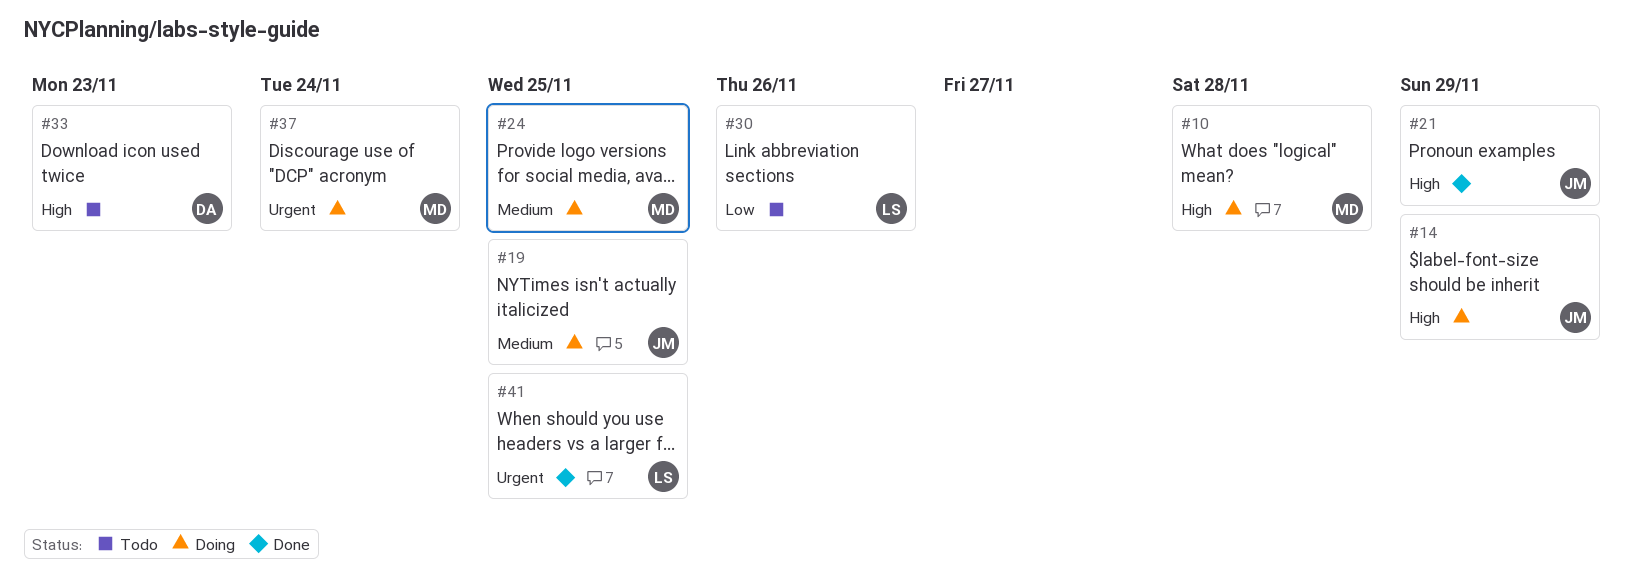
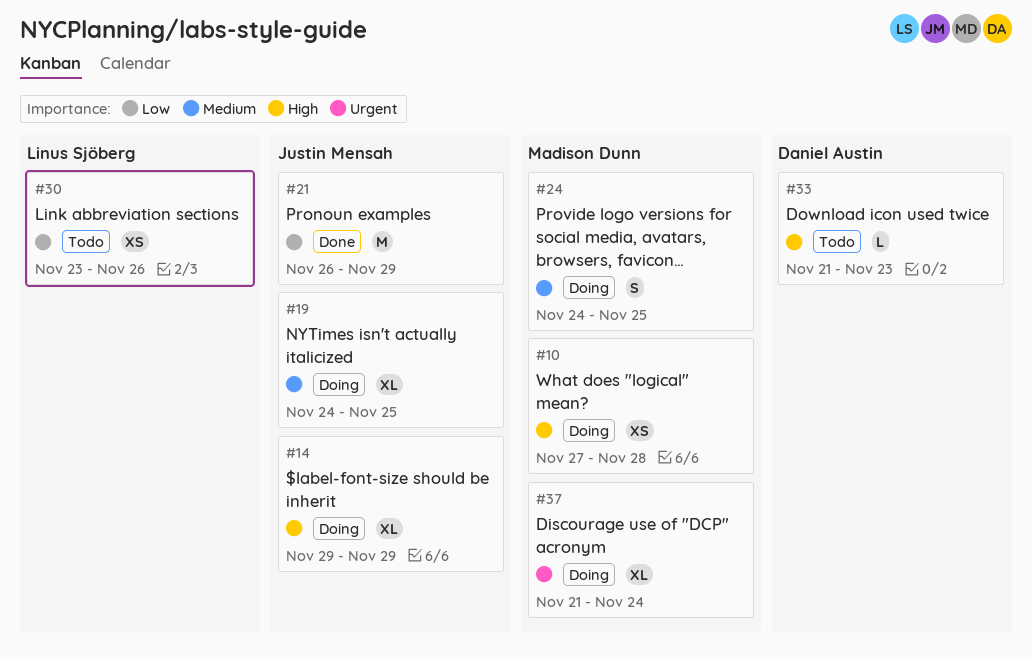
#21, priority: High -> Low
#41: present -> none

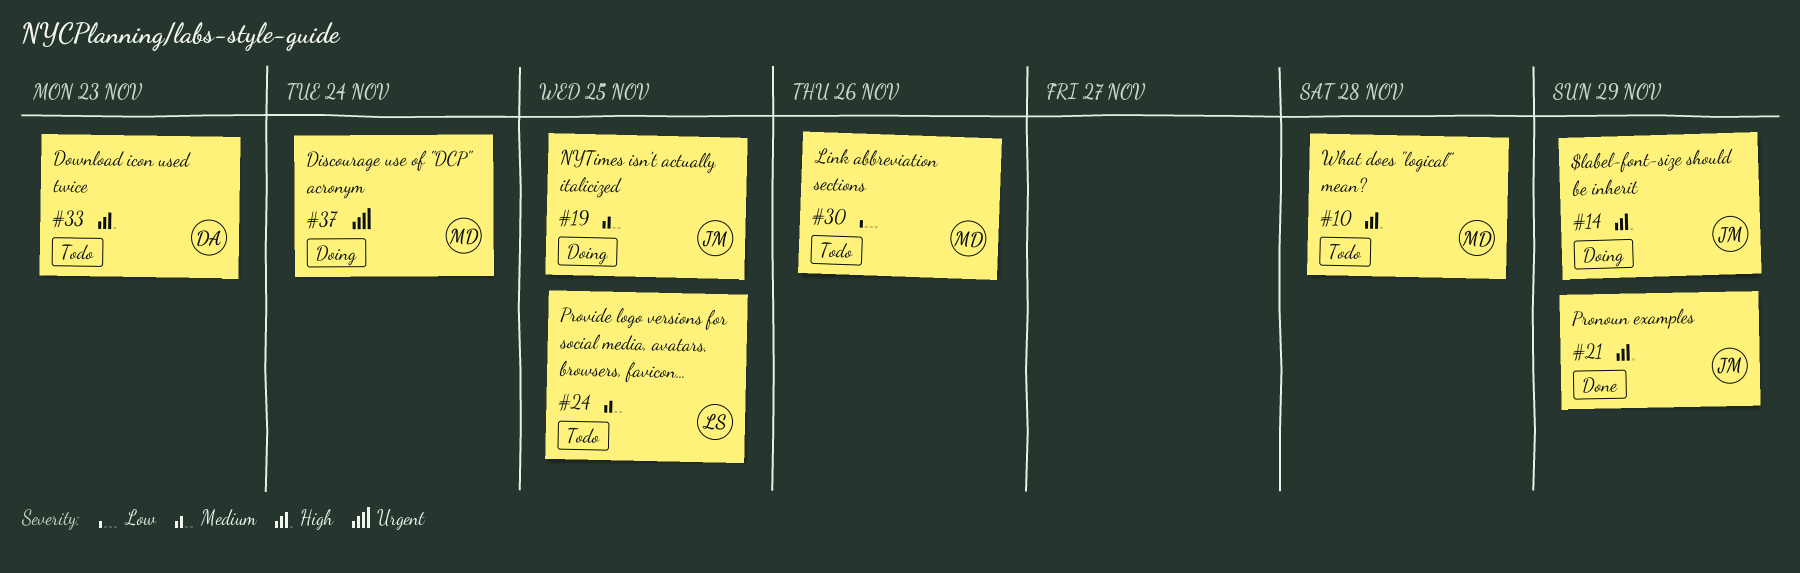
#10, status: Doing -> Todo
#21, priority: Low -> High
#24, status: Doing -> Todo
#24, owner: Madison Dunn -> Linus Sjöberg
#30, owner: Linus Sjöberg -> Madison Dunn

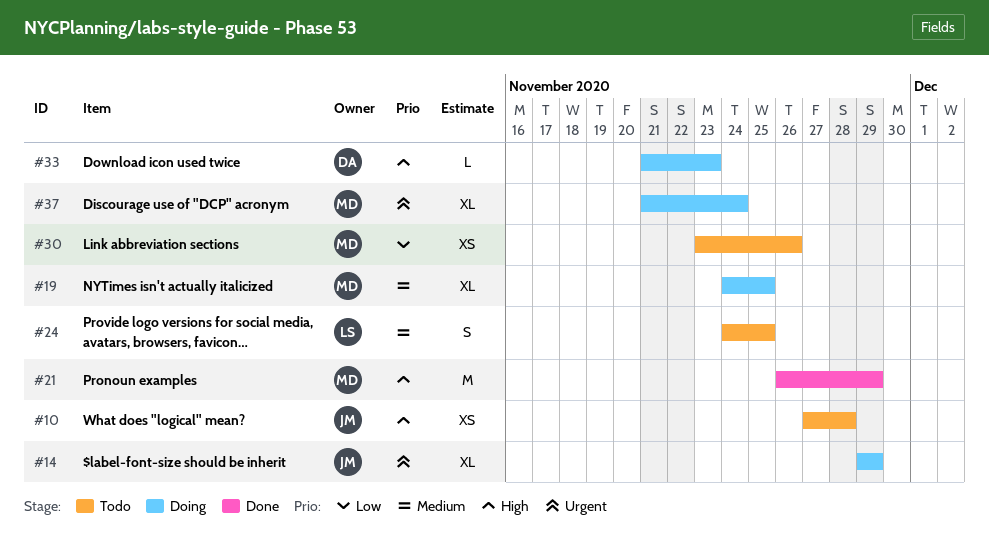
#10, owner: MD -> JM
#14, priority: High -> Urgent
#19, owner: JM -> MD
#21, owner: JM -> MD
#33, status: Todo -> Doing

